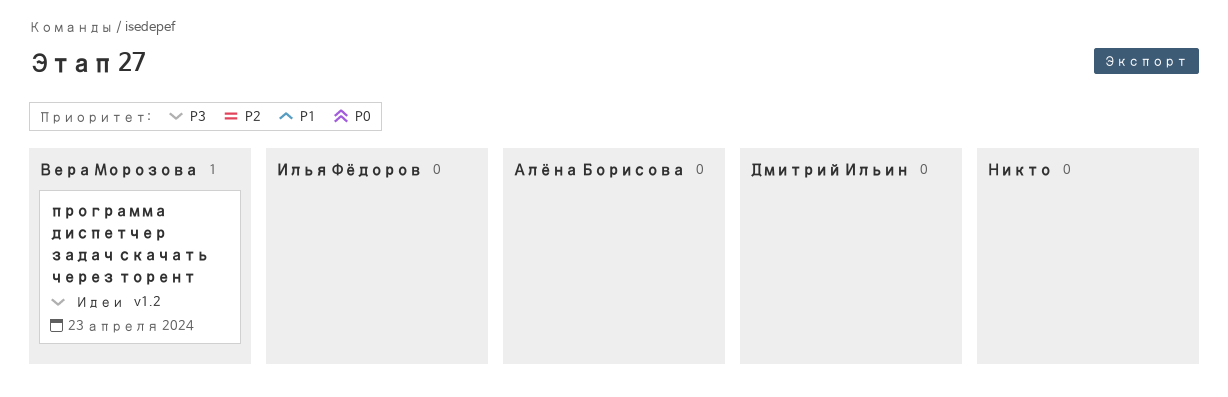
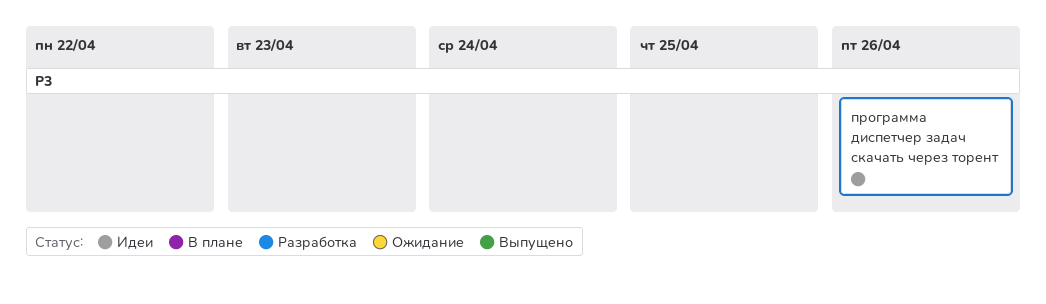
программа диспетчер задач скачать через торент, due: Apr 23 -> Apr 26

